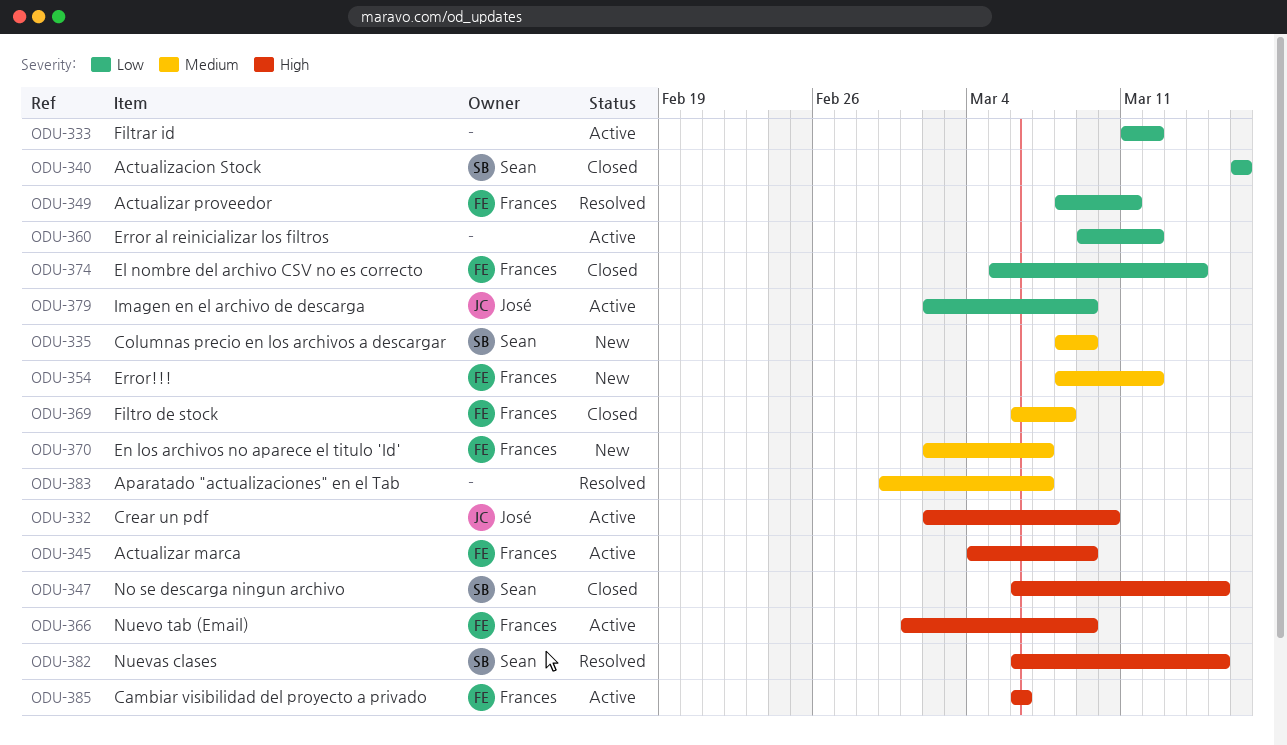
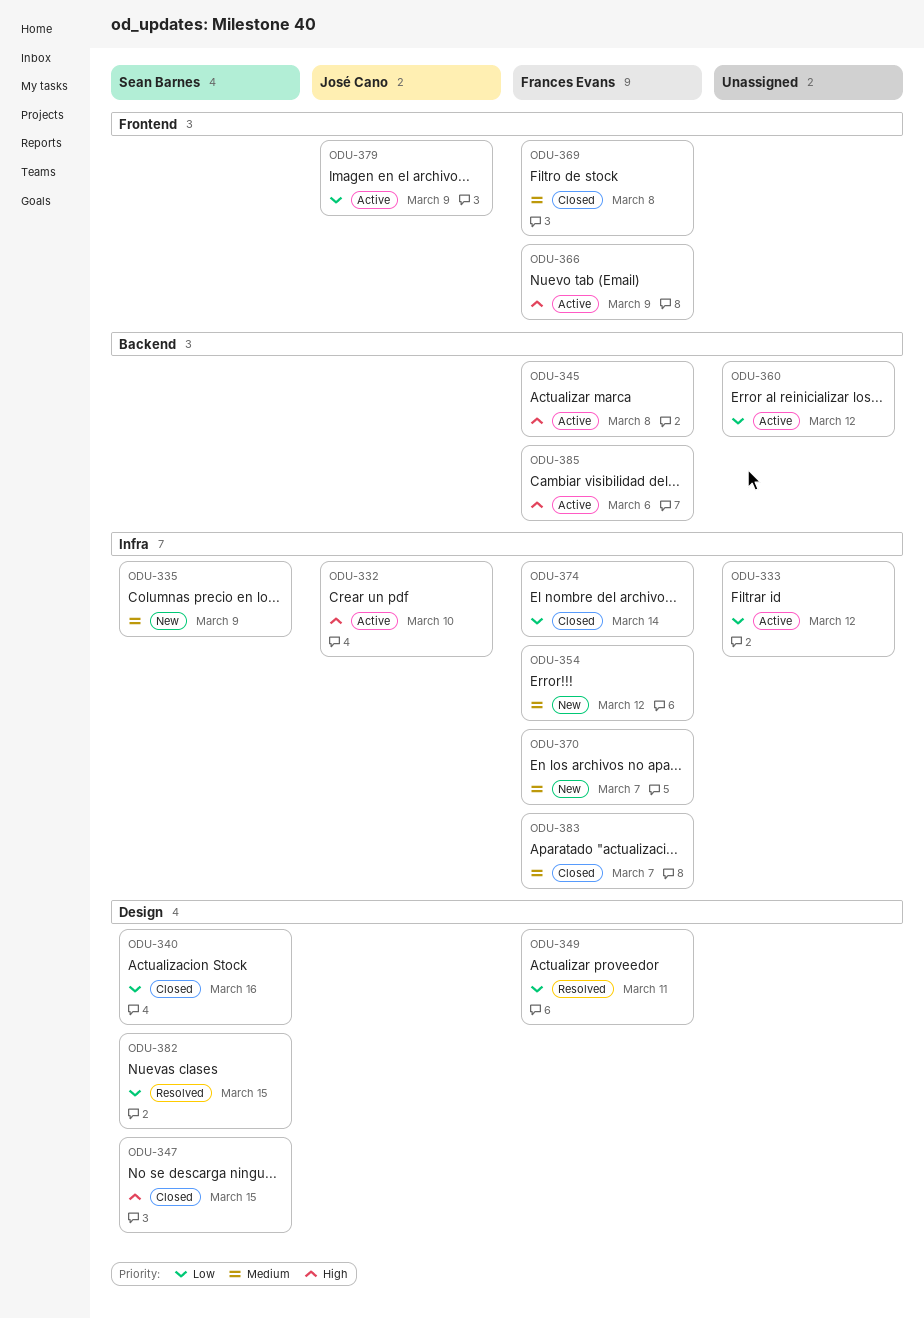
ODU-345, due: Mar 9 -> Mar 8
ODU-382, priority: High -> Low
ODU-383, status: Resolved -> Closed
ODU-383, owner: none -> Frances Evans

